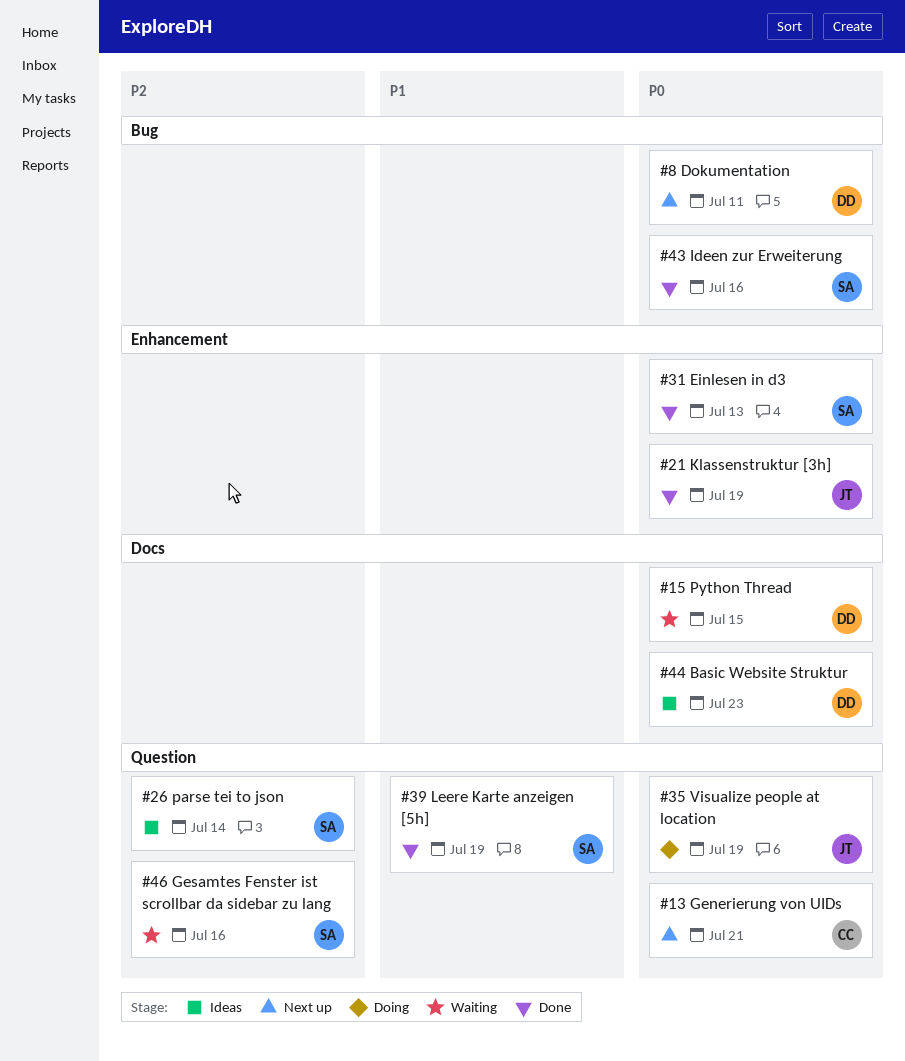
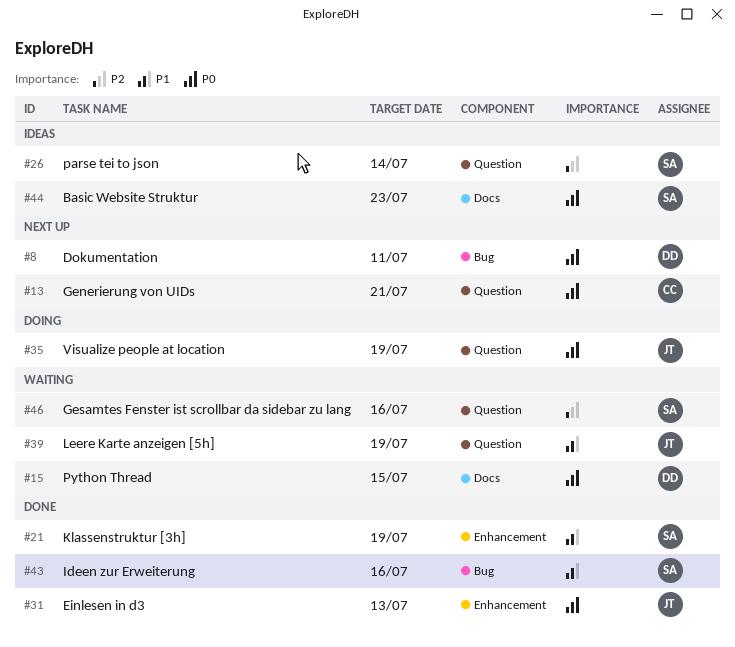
#21, owner: JT -> SA
#21, priority: P0 -> P1
#31, owner: SA -> JT
#39, status: Done -> Waiting
#39, owner: SA -> JT
#43, priority: P0 -> P1
#44, owner: DD -> SA

